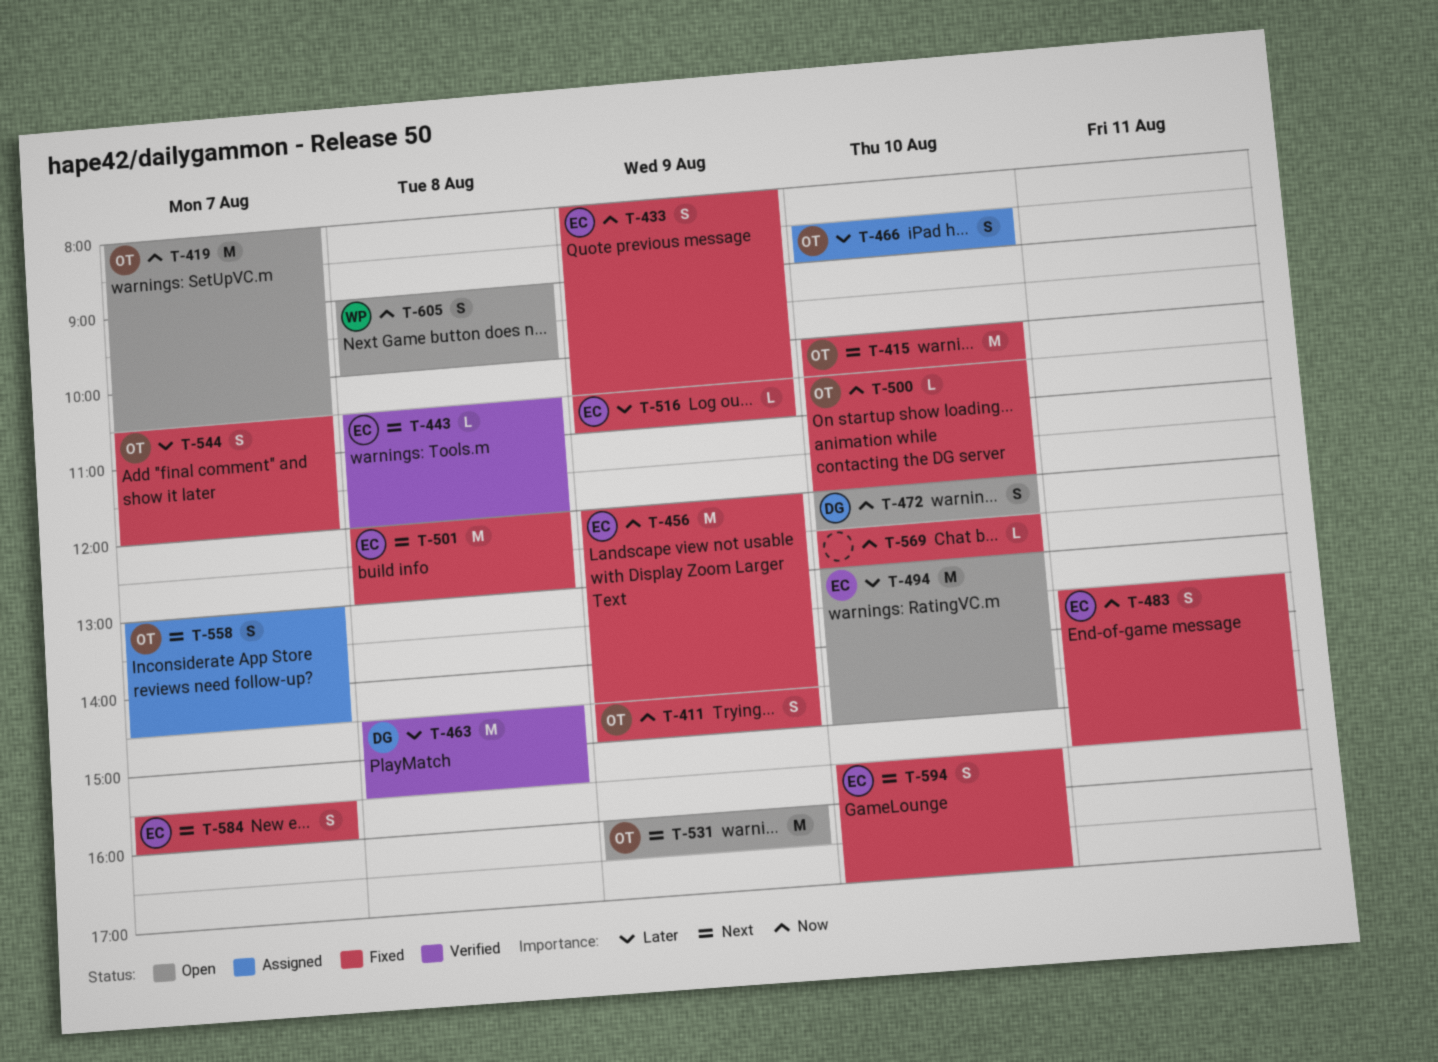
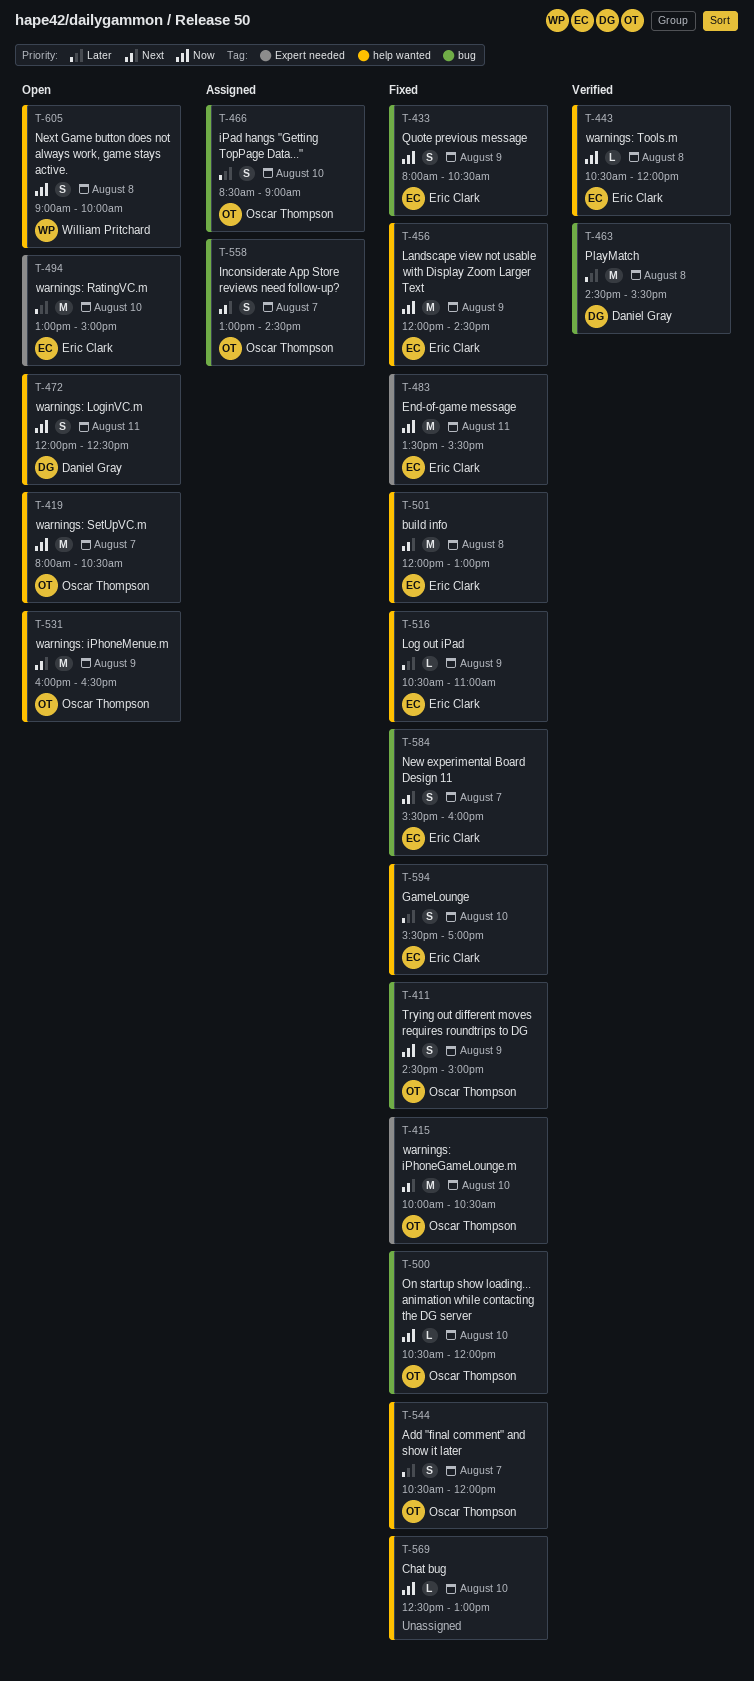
T-443, priority: Next -> Now
T-472, day: Aug 10 -> Aug 11
T-483, estimate: S -> M
T-594, priority: Next -> Later

